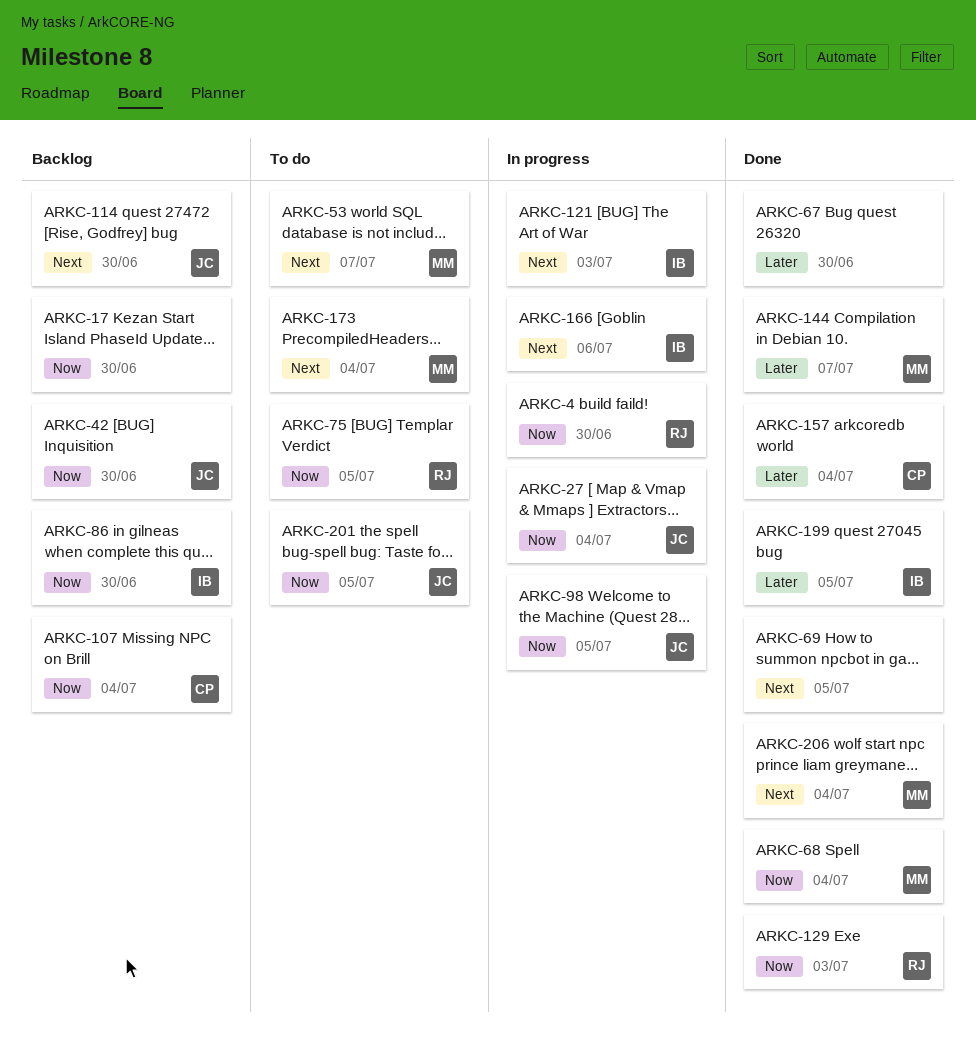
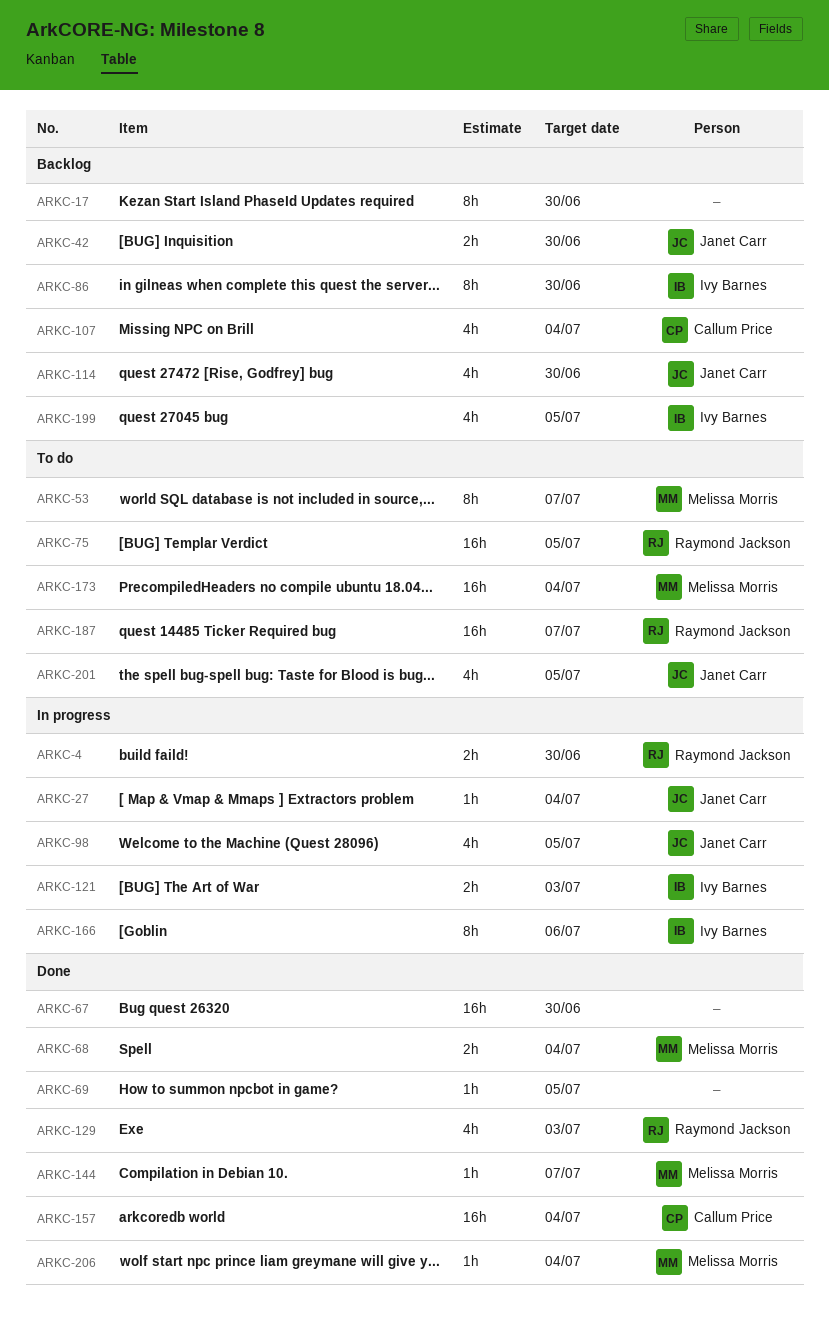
ARKC-187: none -> present
ARKC-199, status: Done -> Backlog

